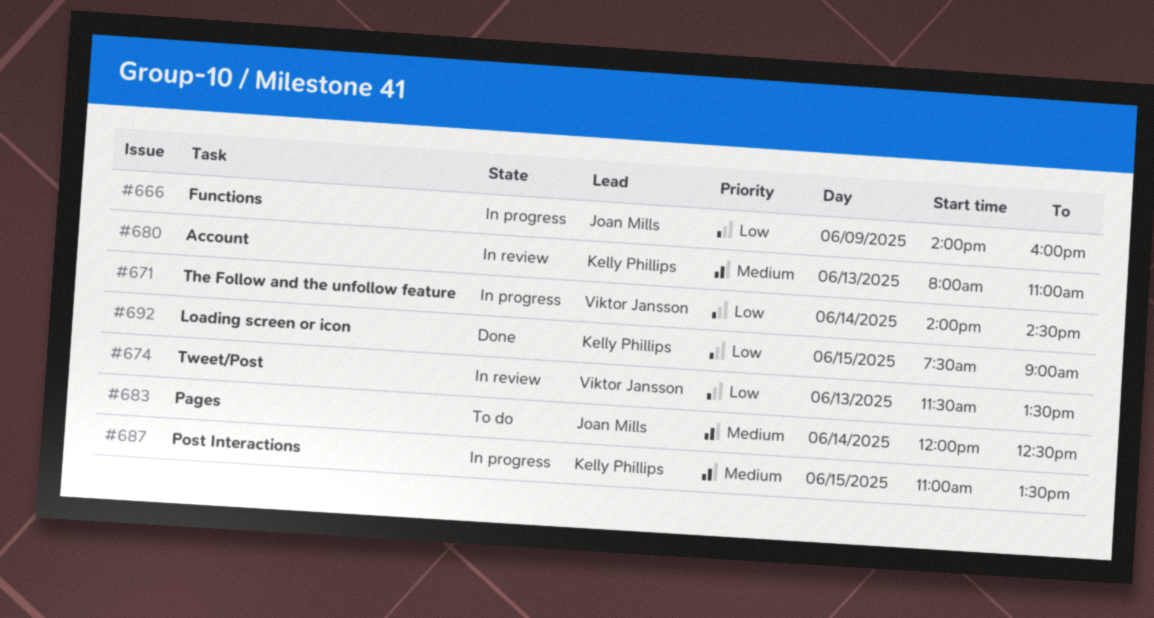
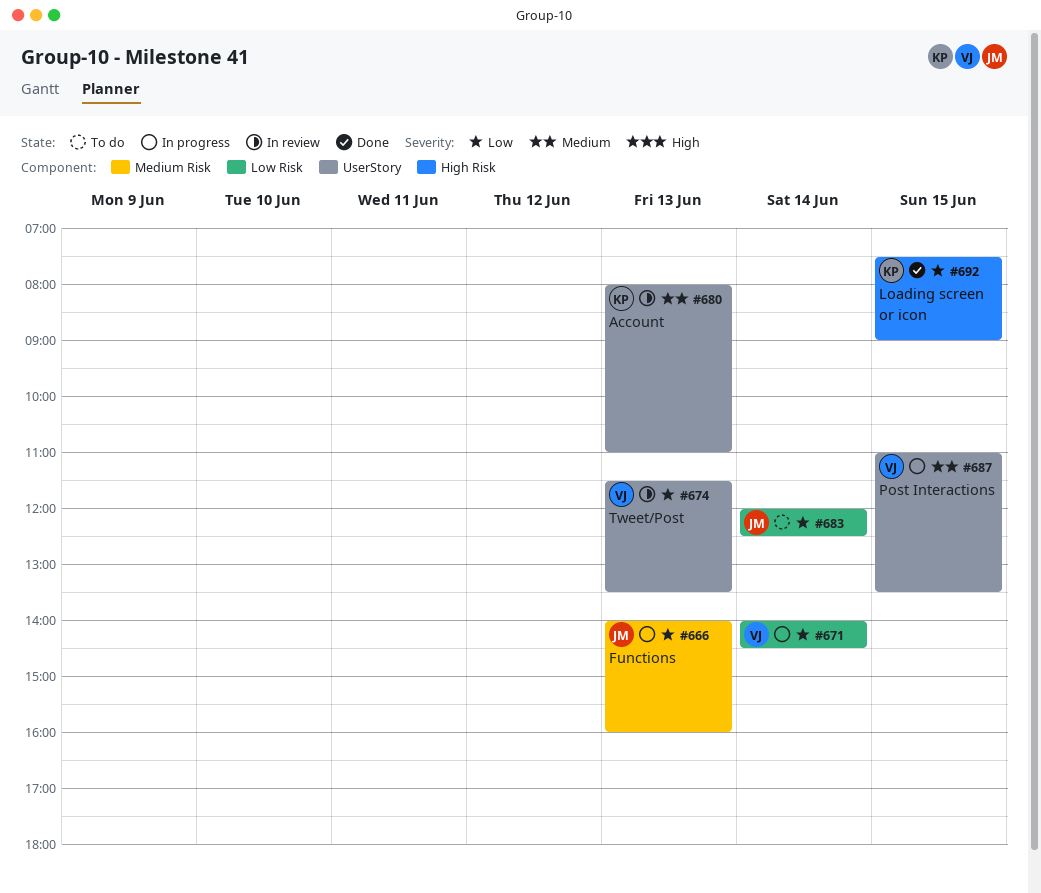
#666, day: Jun 9 -> Jun 13
#683, priority: Medium -> Low
#687, owner: Kelly Phillips -> Viktor Jansson

